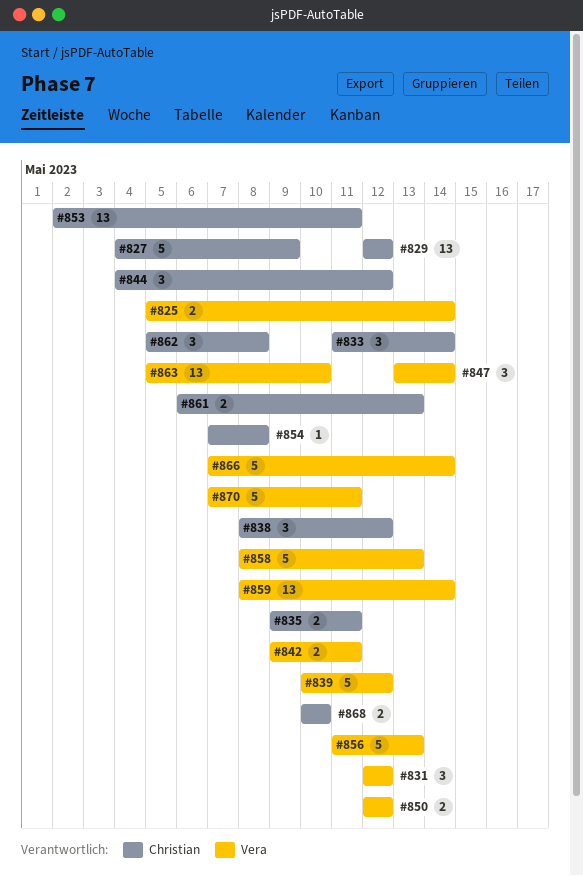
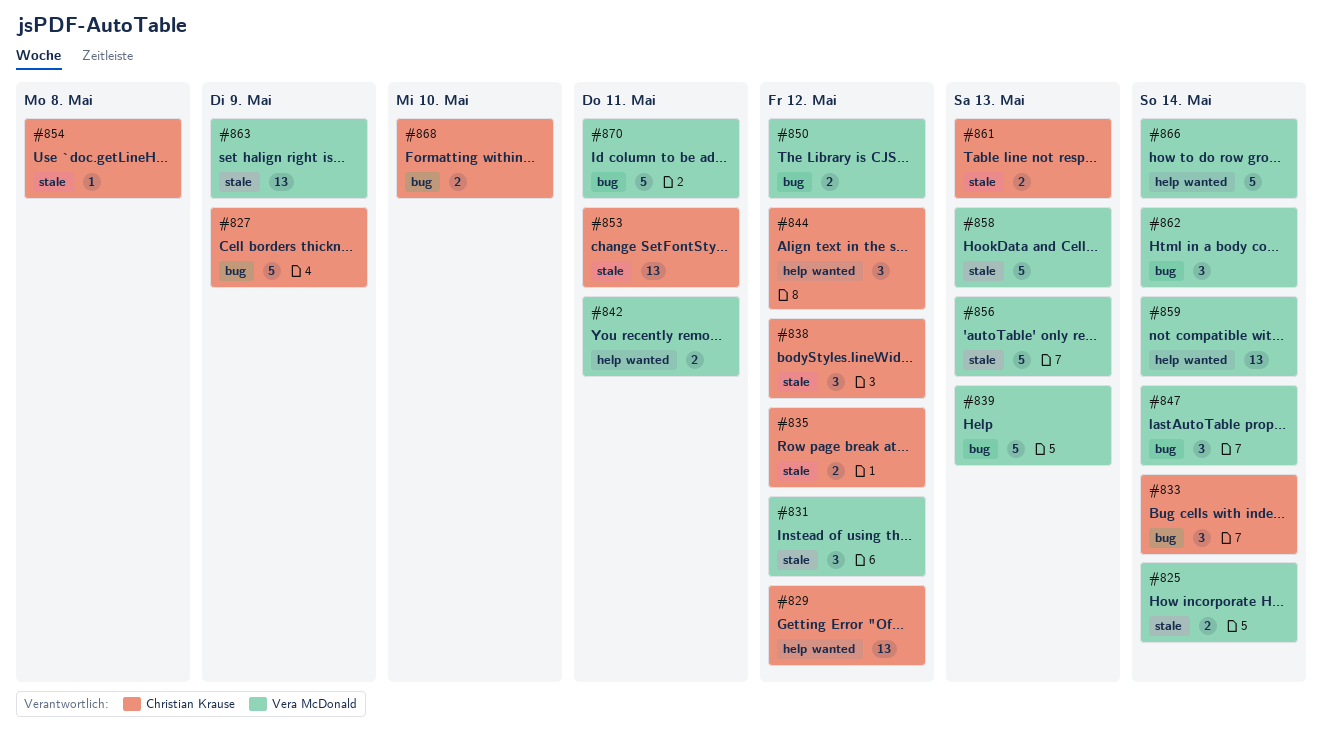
#835, due: May 11 -> May 12
#839, due: May 12 -> May 13
#862, owner: Christian Krause -> Vera McDonald
#862, due: May 8 -> May 14
#863, due: May 10 -> May 9

